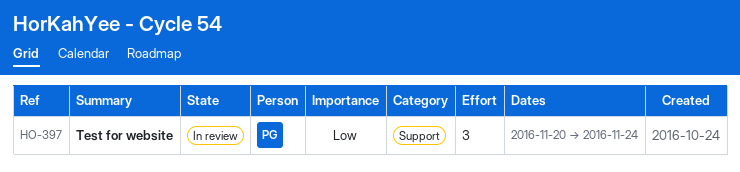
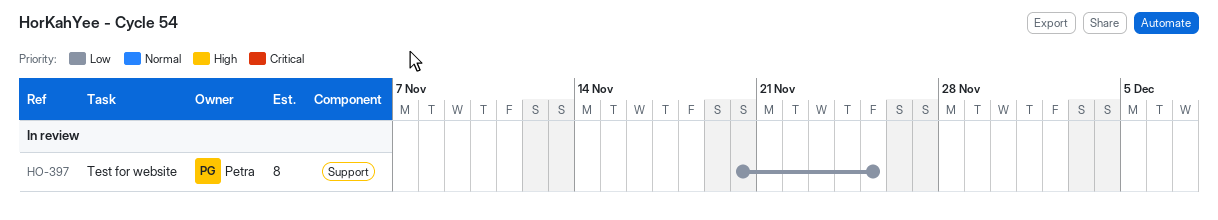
HO-397, estimate: 3 -> 8
HO-397, due: Nov 24 -> Nov 25

